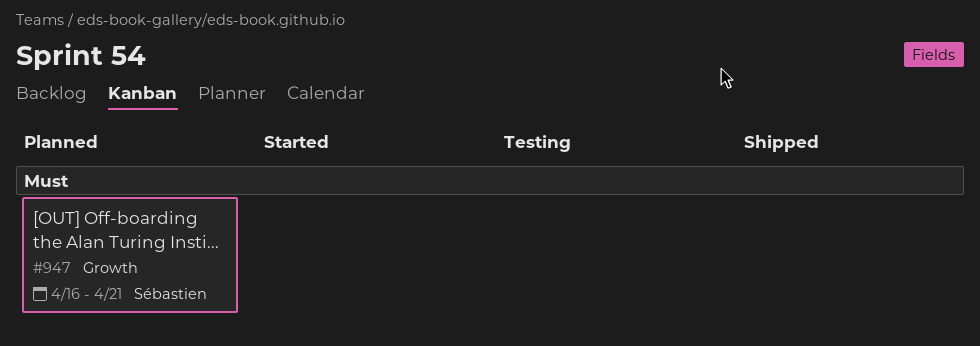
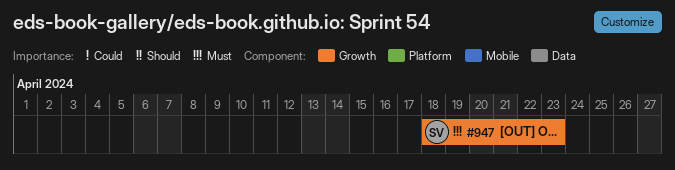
#947, start: Apr 16 -> Apr 18
#947, due: Apr 21 -> Apr 23

